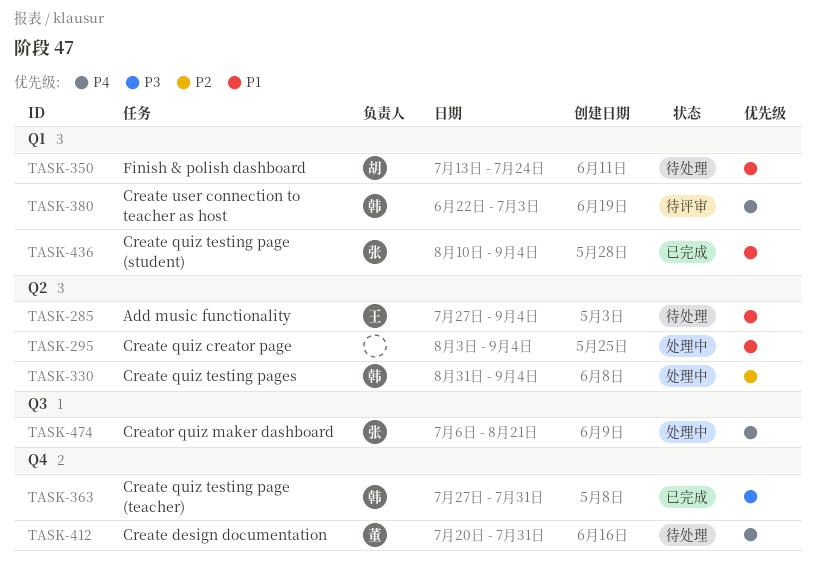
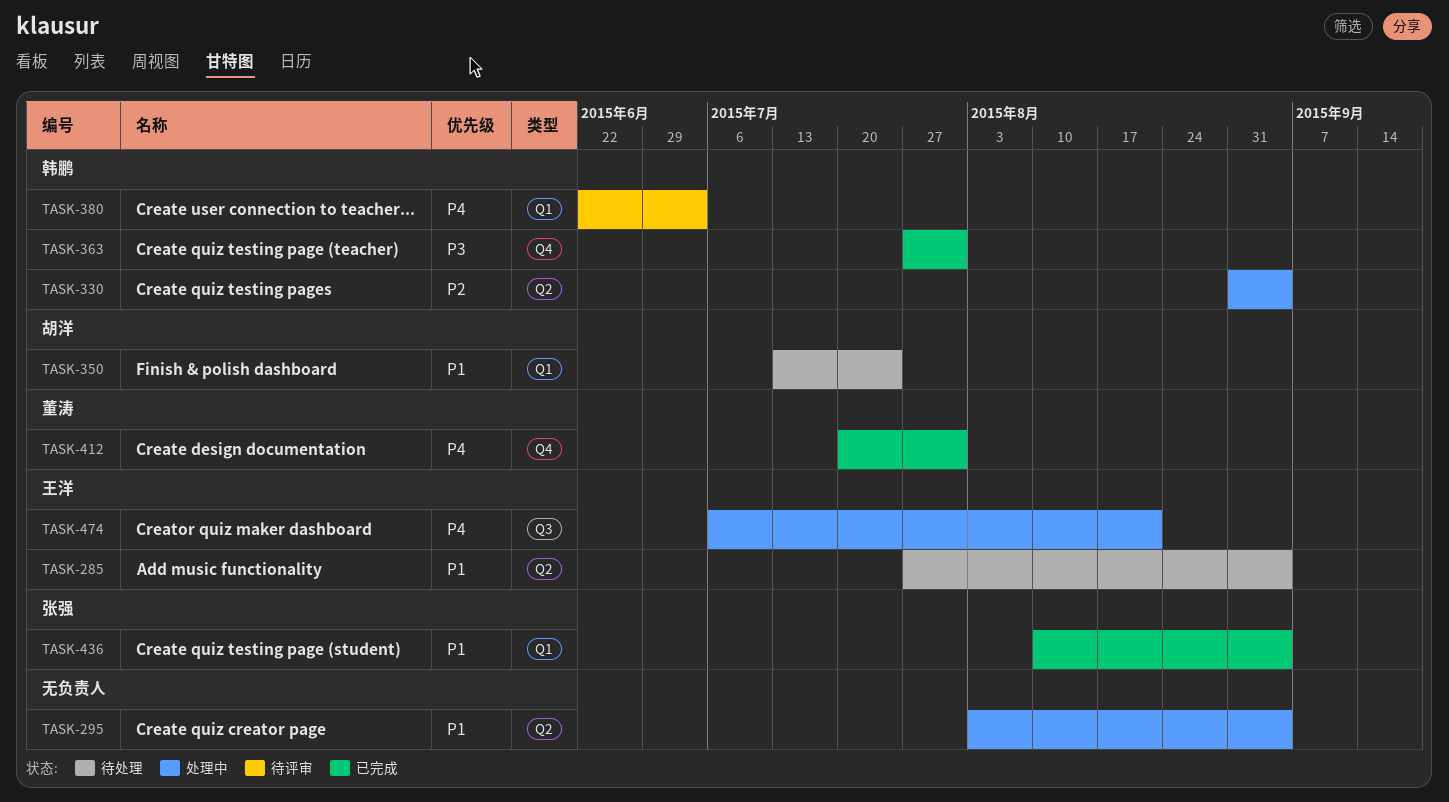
TASK-412, status: 待处理 -> 已完成
TASK-474, owner: 张强 -> 王洋

